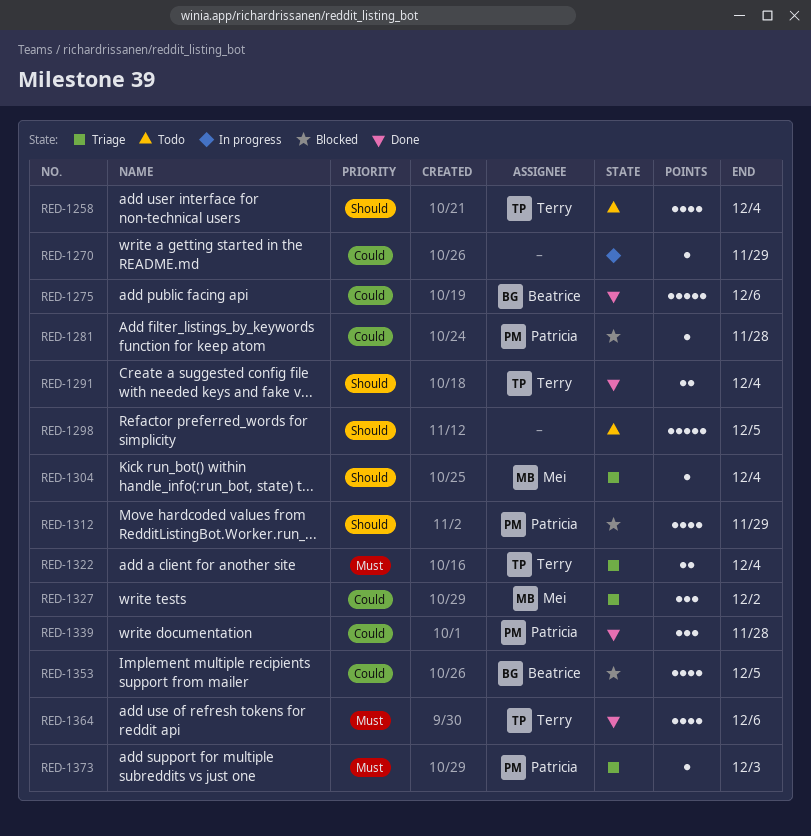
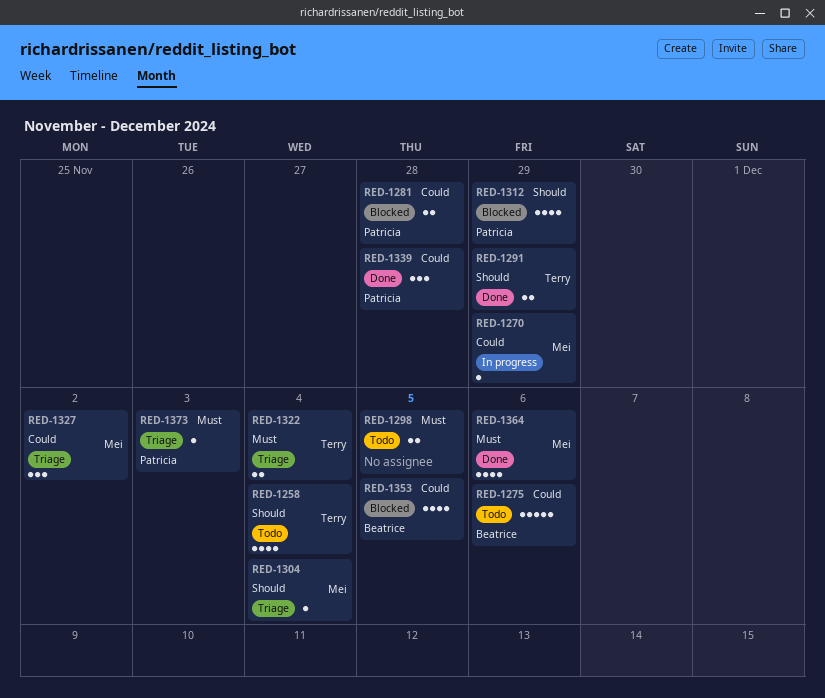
RED-1270, owner: none -> Mei
RED-1275, status: Done -> Todo
RED-1281, estimate: 1 -> 2
RED-1291, due: Dec 4 -> Nov 29
RED-1298, priority: Should -> Must
RED-1298, estimate: 5 -> 2
RED-1364, owner: Terry -> Mei

